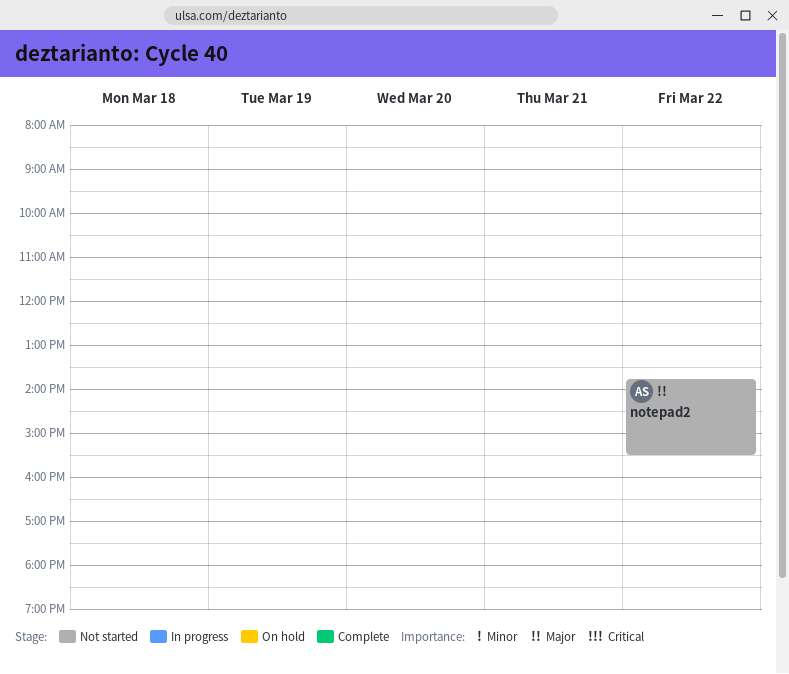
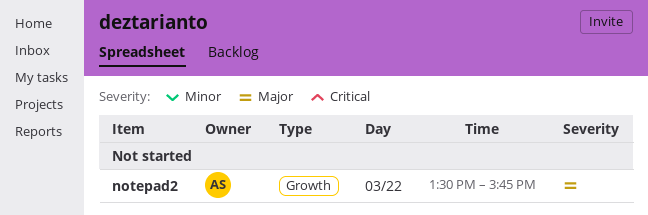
notepad2, begins: 13:45 -> 13:30
notepad2, ends: 15:30 -> 15:45

